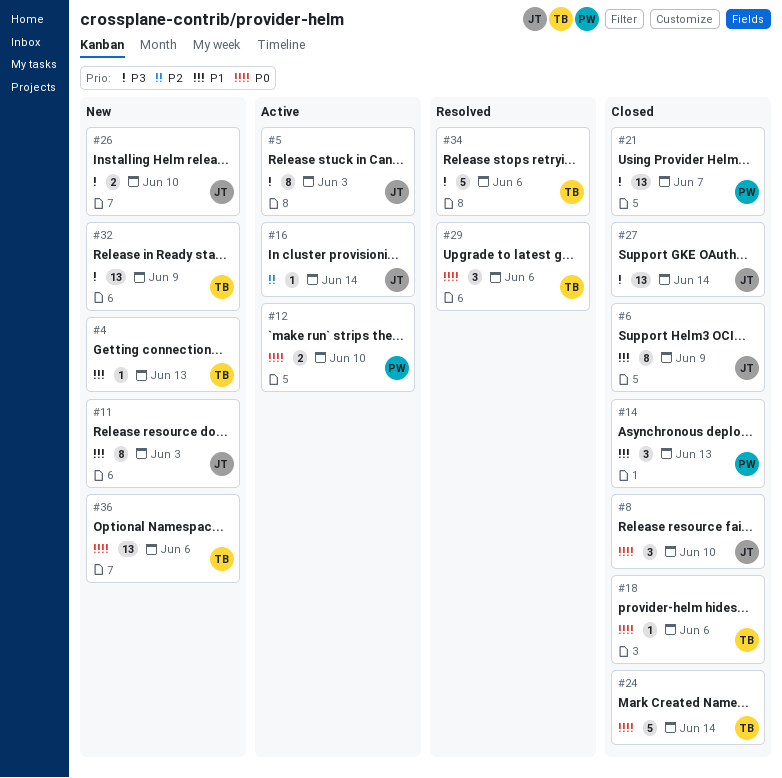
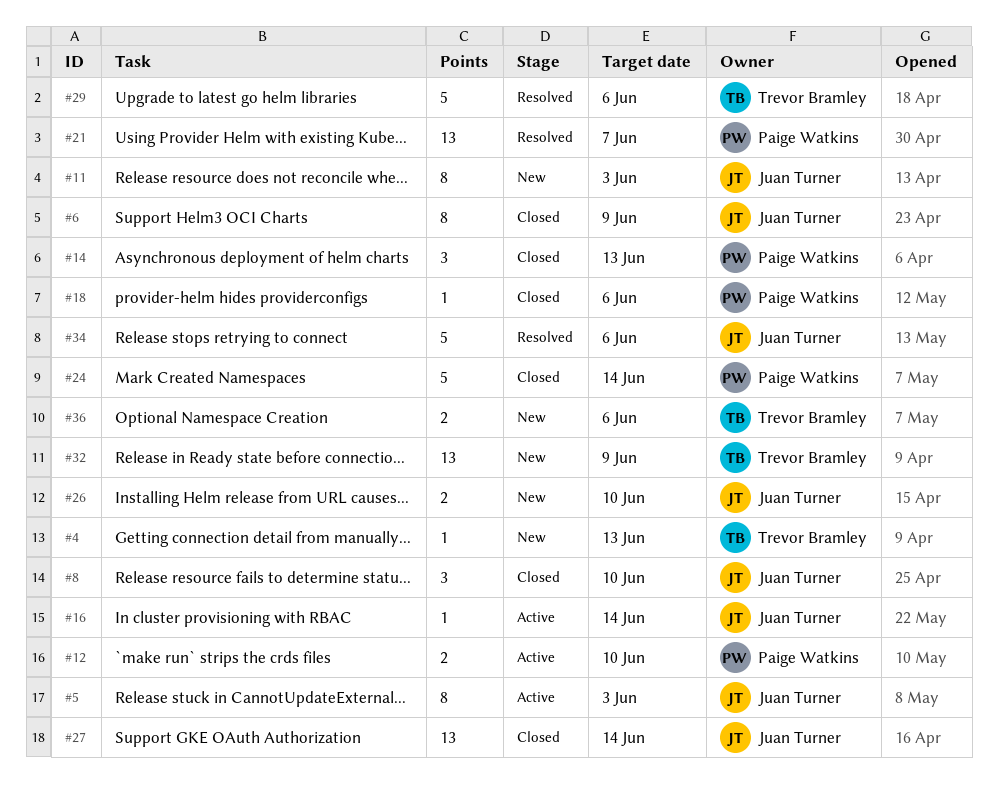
#18, owner: Trevor Bramley -> Paige Watkins
#21, status: Closed -> Resolved
#24, owner: Trevor Bramley -> Paige Watkins
#29, estimate: 3 -> 5
#34, owner: Trevor Bramley -> Juan Turner
#36, estimate: 13 -> 2

